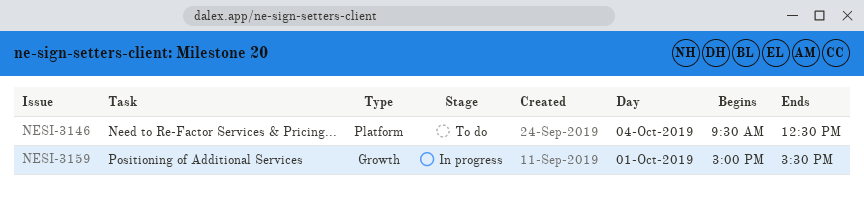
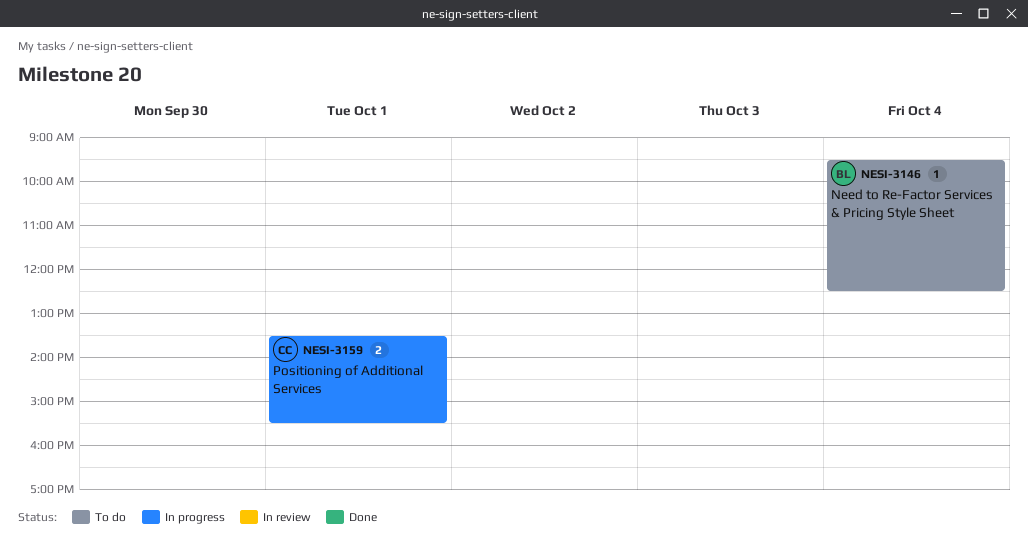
NESI-3159, begins: 15:00 -> 13:30

